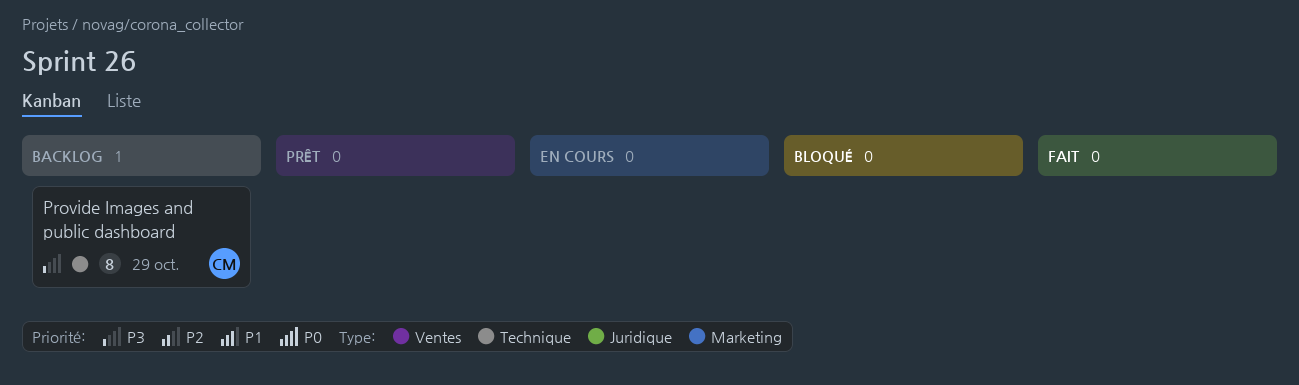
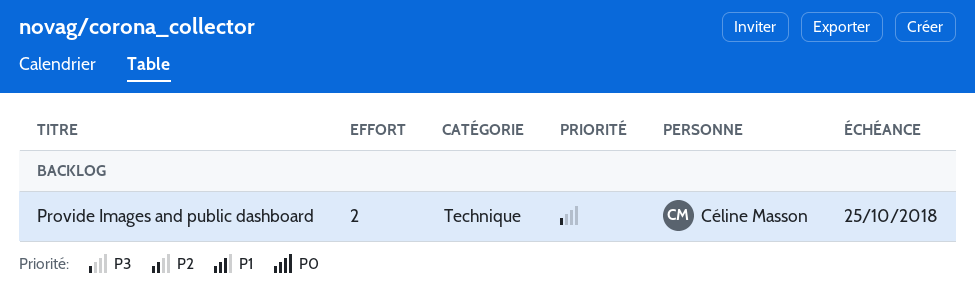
Provide Images and public dashboard, estimate: 8 -> 2
Provide Images and public dashboard, due: Oct 29 -> Oct 25

